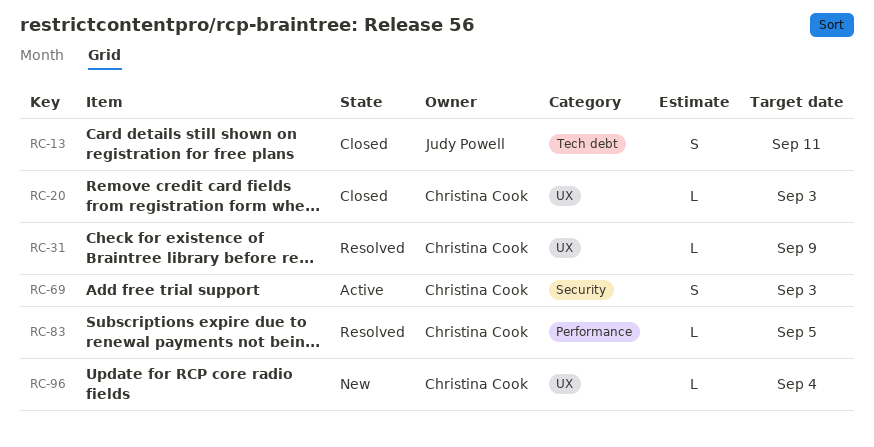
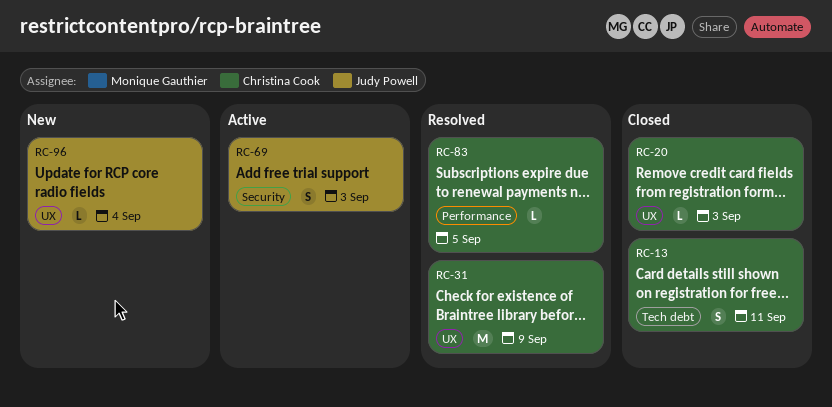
RC-13, owner: Judy Powell -> Christina Cook
RC-31, estimate: L -> M
RC-69, owner: Christina Cook -> Judy Powell
RC-96, owner: Christina Cook -> Judy Powell

